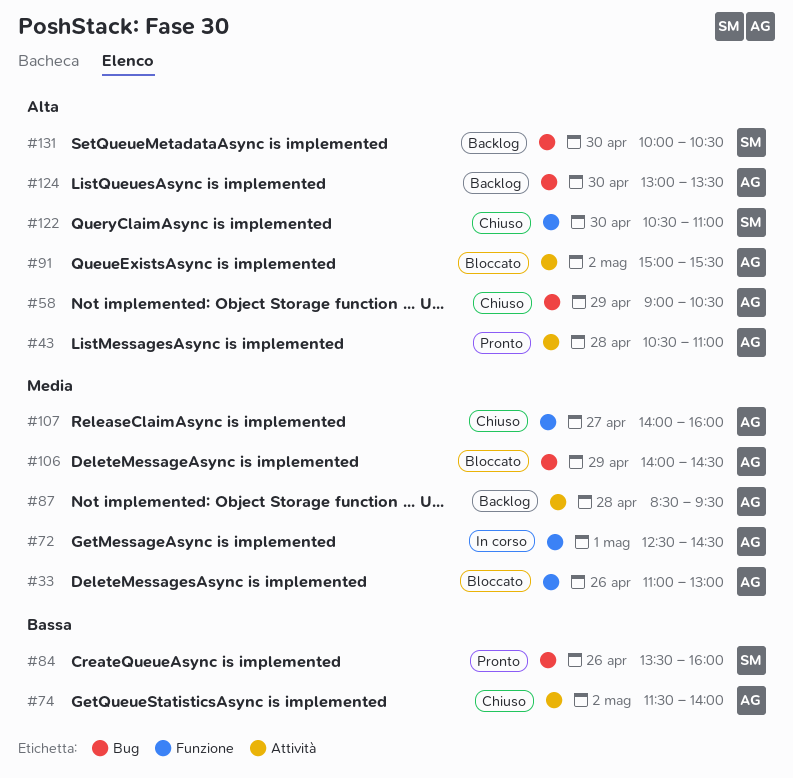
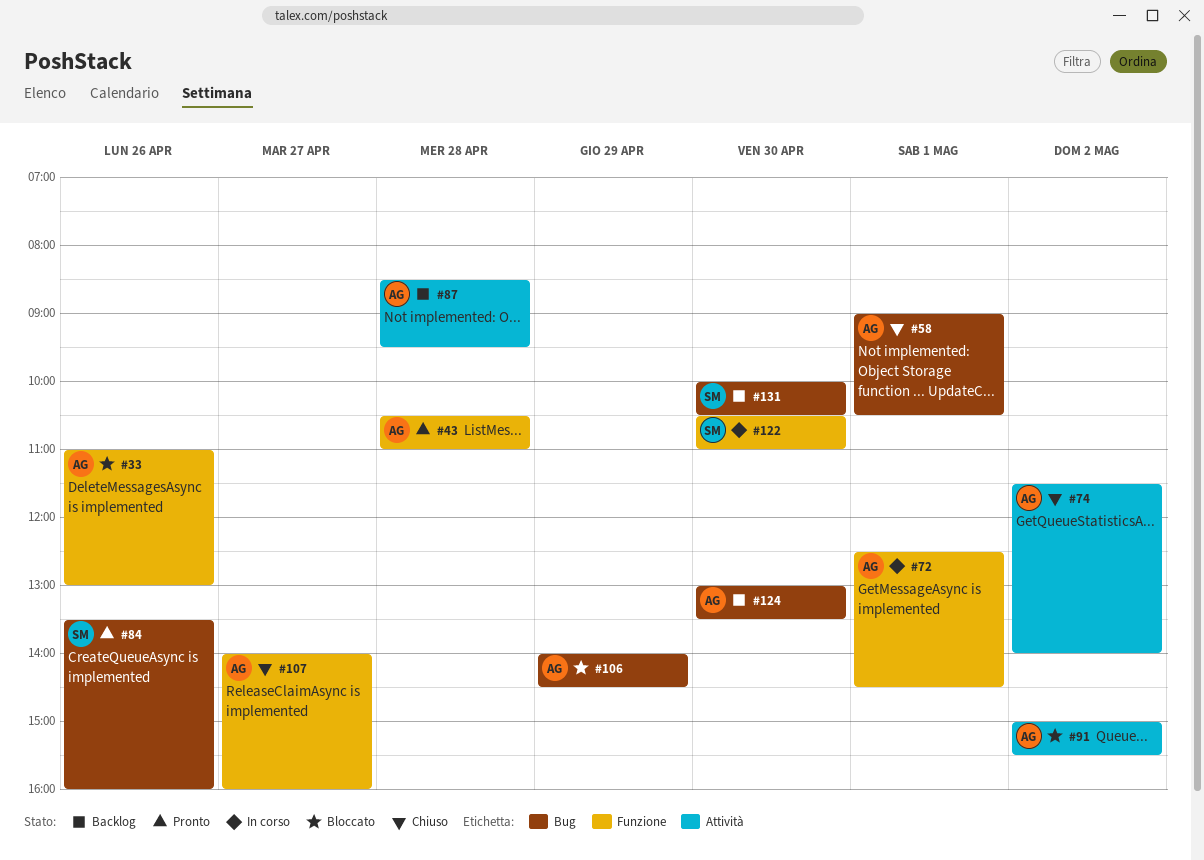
#43, label: Attività -> Funzione
#58, day: Apr 29 -> May 1
#122, status: Chiuso -> In corso

